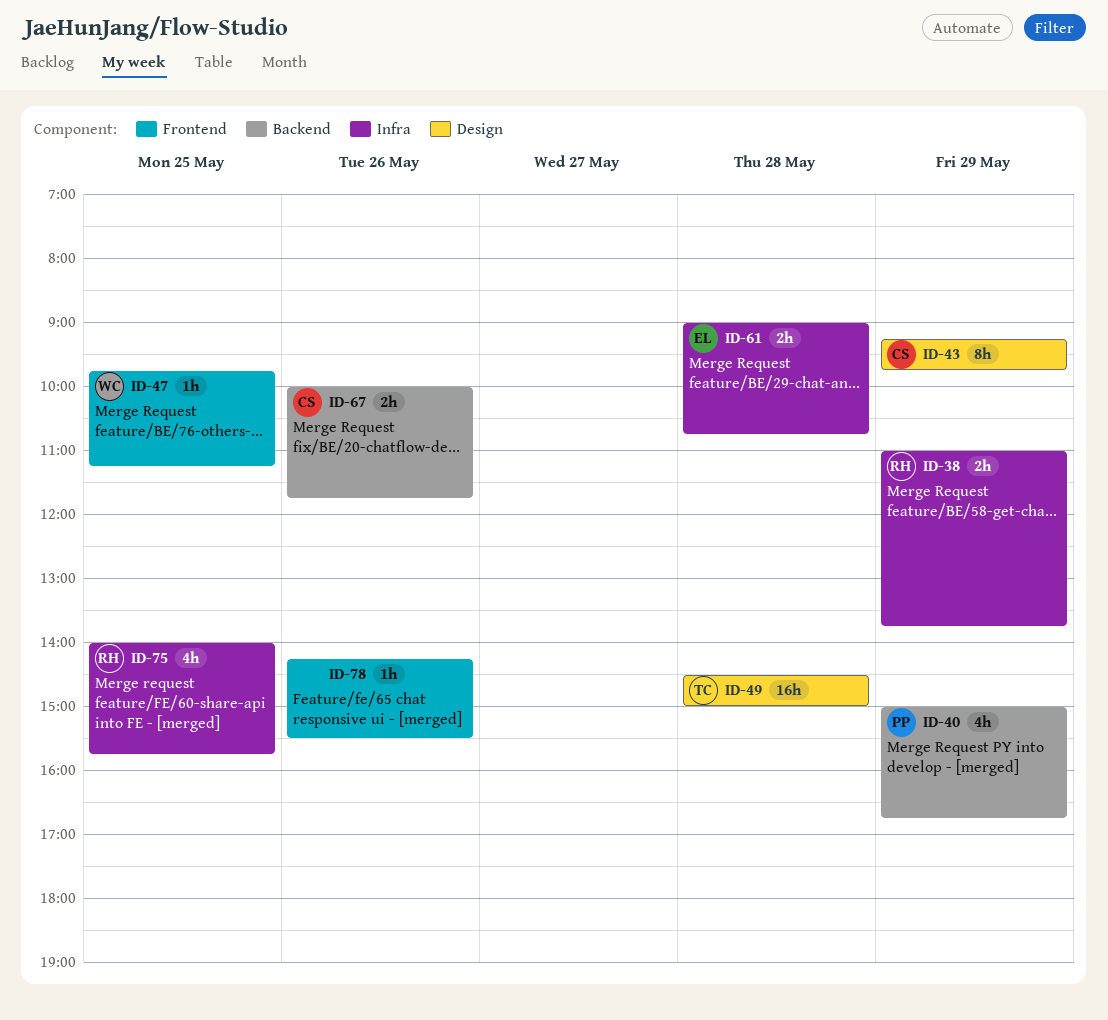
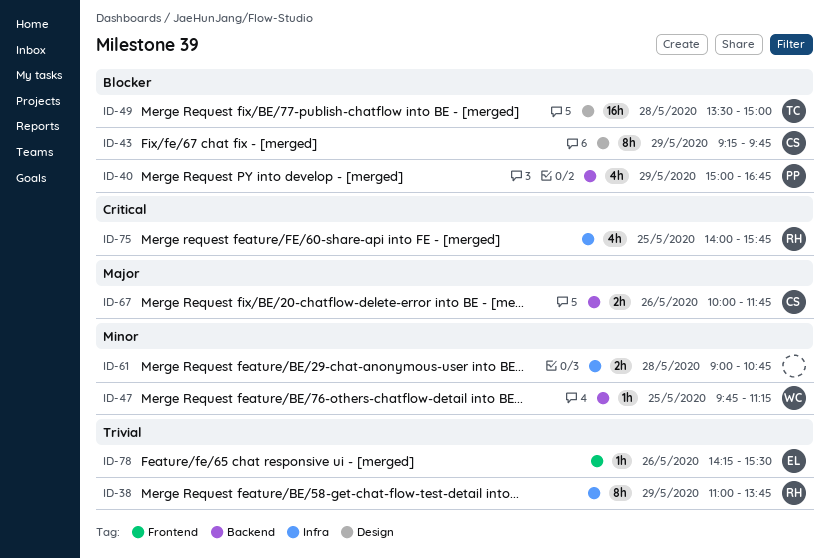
ID-38, estimate: 2h -> 8h
ID-47, label: Frontend -> Backend
ID-49, begins: 14:30 -> 13:30
ID-61, owner: EL -> none
ID-78, owner: none -> EL

